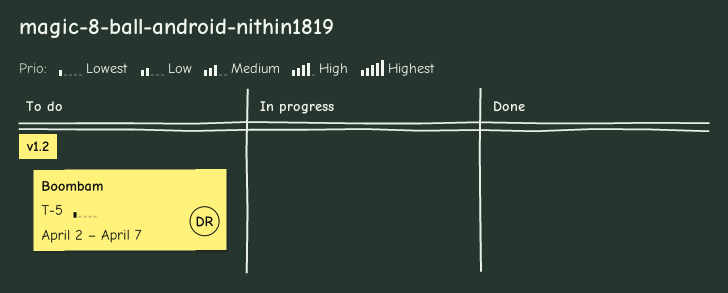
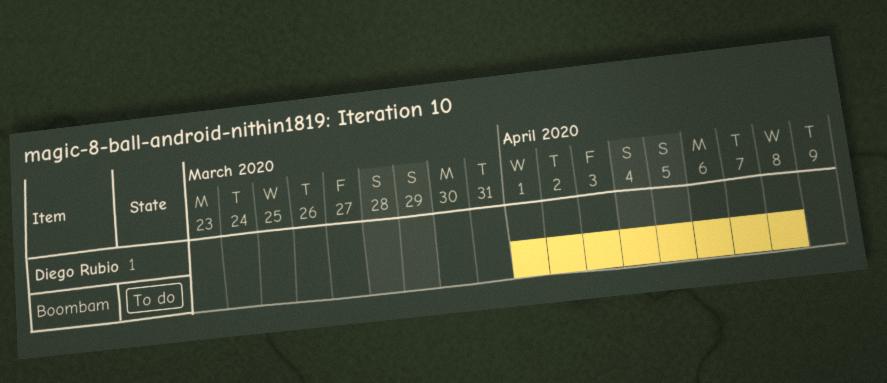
Boombam, start: Apr 2 -> Apr 1
Boombam, due: Apr 7 -> Apr 8

